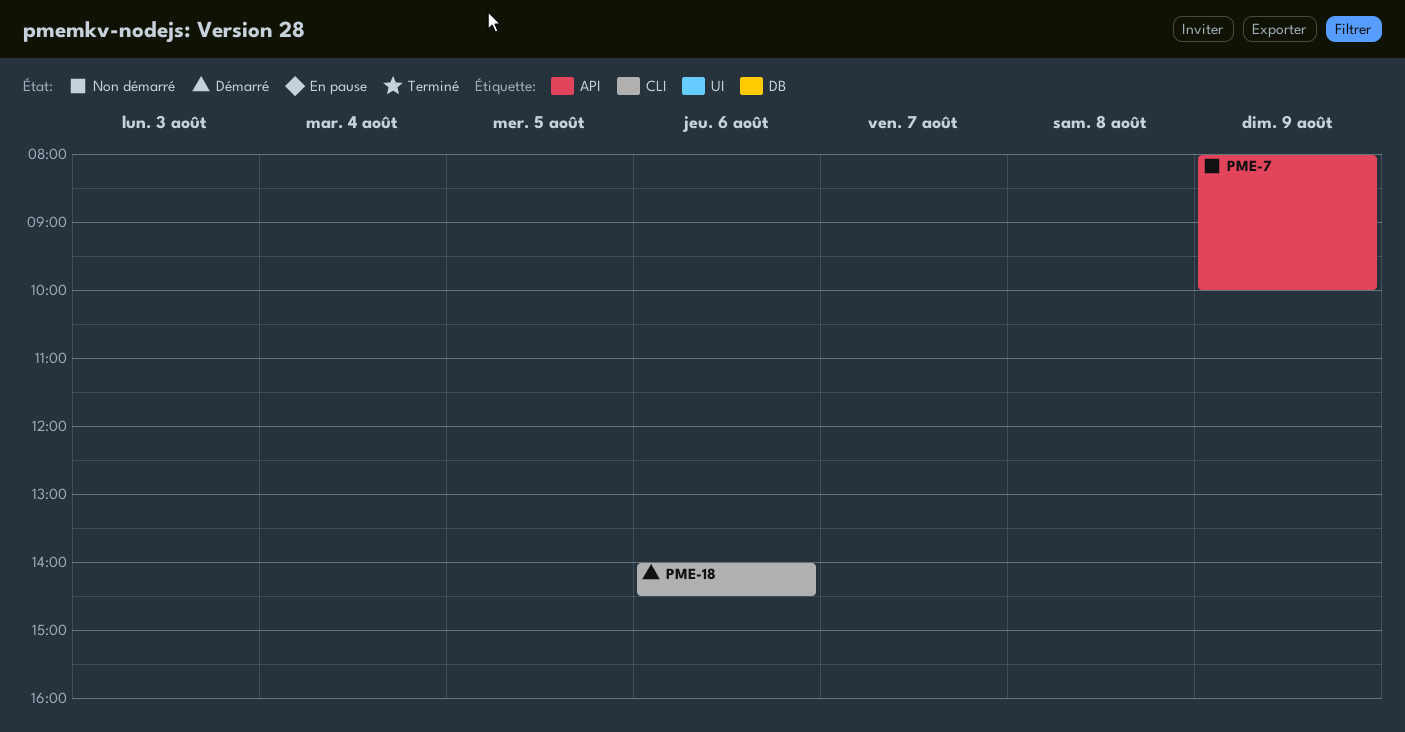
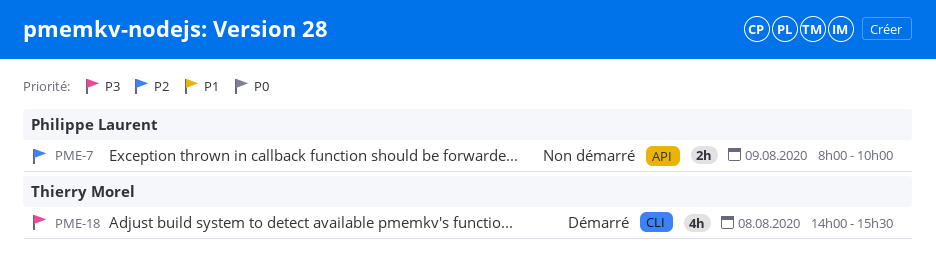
PME-18, day: Aug 6 -> Aug 8
PME-18, ends: 14:30 -> 15:30

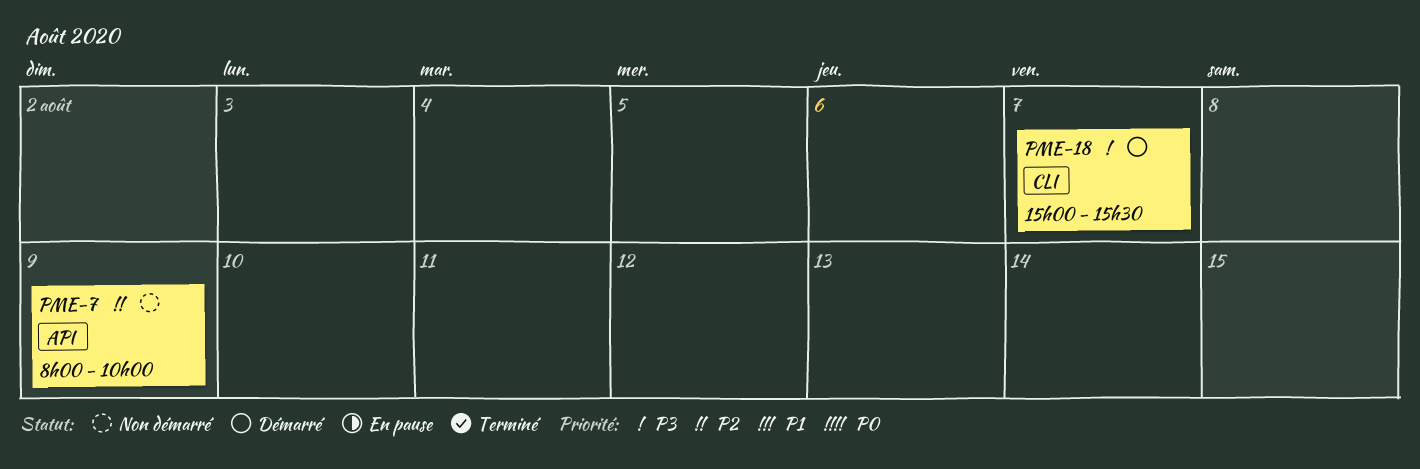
PME-18, day: Aug 8 -> Aug 7
PME-18, begins: 14:00 -> 15:00

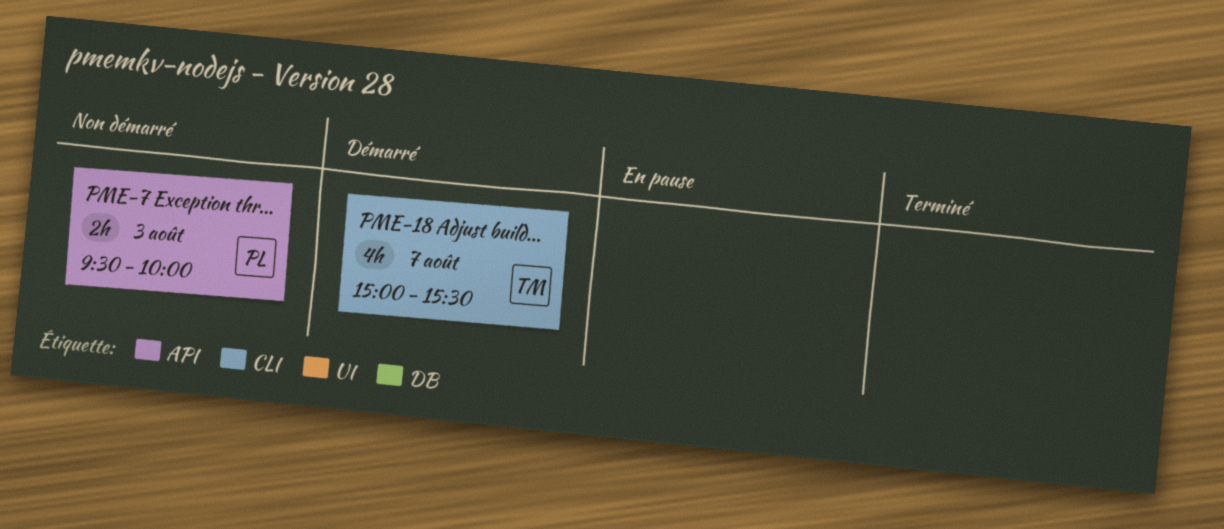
PME-7, day: Aug 9 -> Aug 3
PME-7, begins: 08:00 -> 09:30

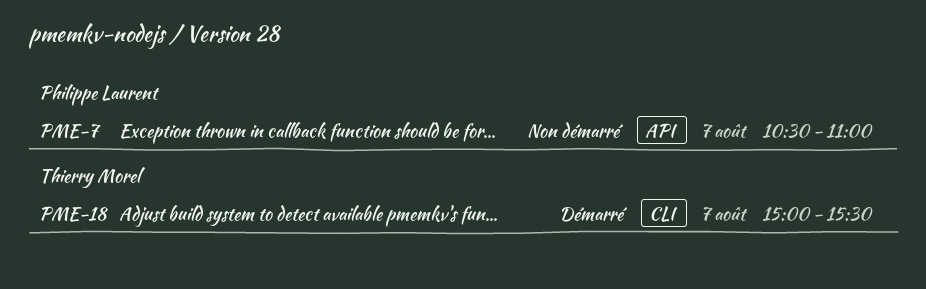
PME-7, day: Aug 3 -> Aug 7
PME-7, begins: 09:30 -> 10:30
PME-7, ends: 10:00 -> 11:00

